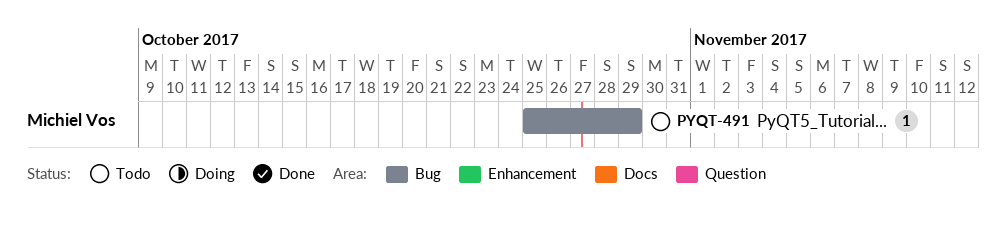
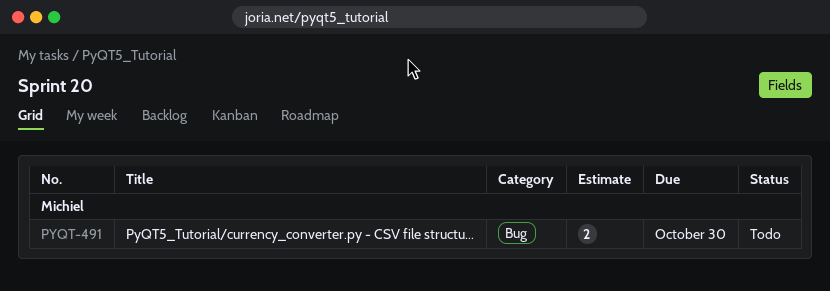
PYQT-491, estimate: 1 -> 2
PYQT-491, due: Oct 29 -> Oct 30

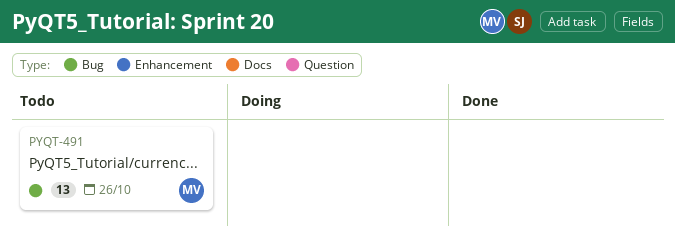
PYQT-491, estimate: 2 -> 13
PYQT-491, due: Oct 30 -> Oct 26

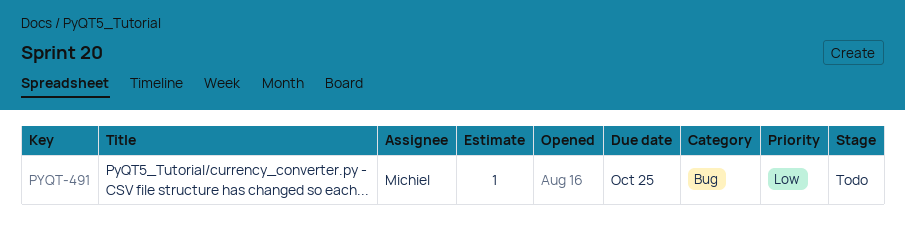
PYQT-491, estimate: 13 -> 1
PYQT-491, due: Oct 26 -> Oct 25

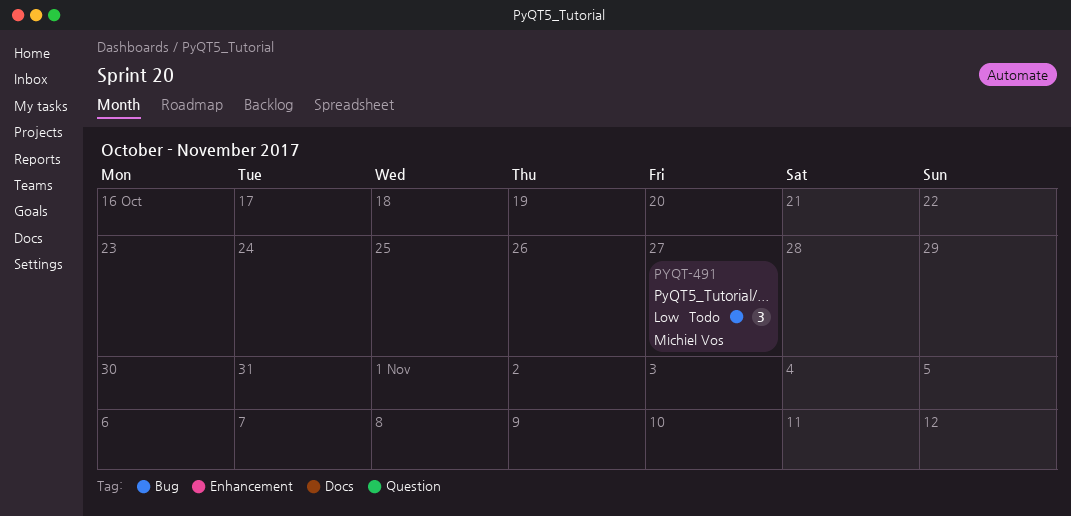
PYQT-491, estimate: 1 -> 3
PYQT-491, due: Oct 25 -> Oct 27

